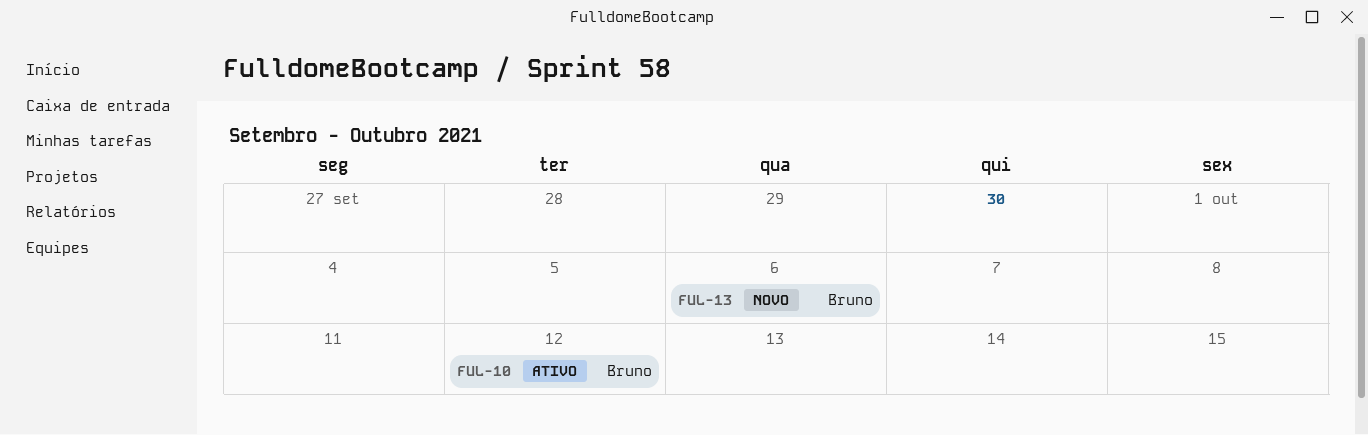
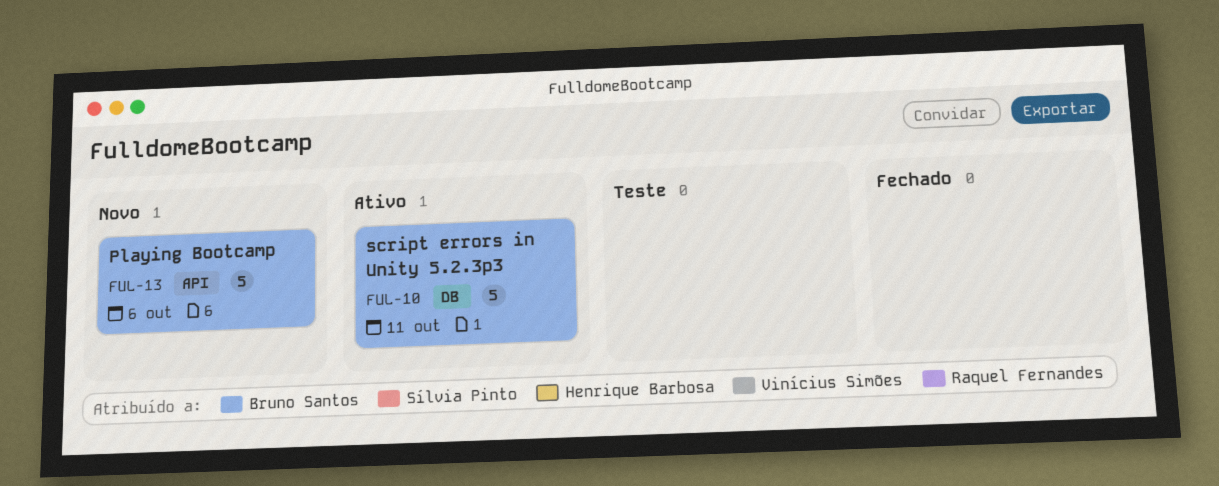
FUL-10, due: Oct 12 -> Oct 11

